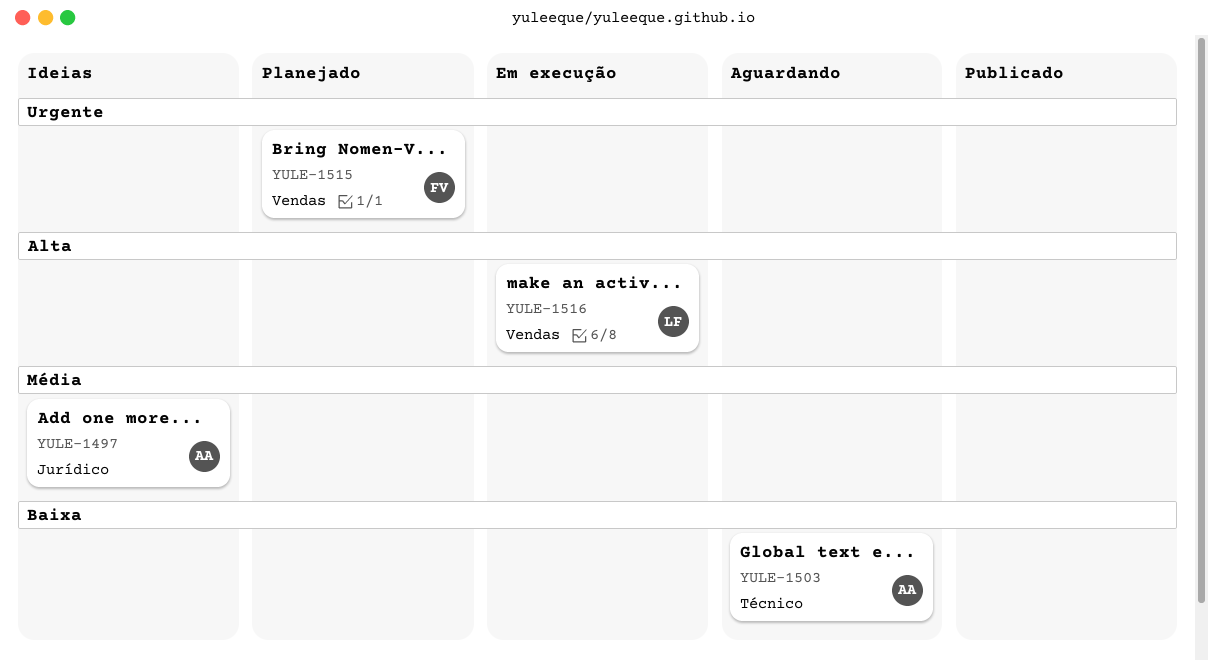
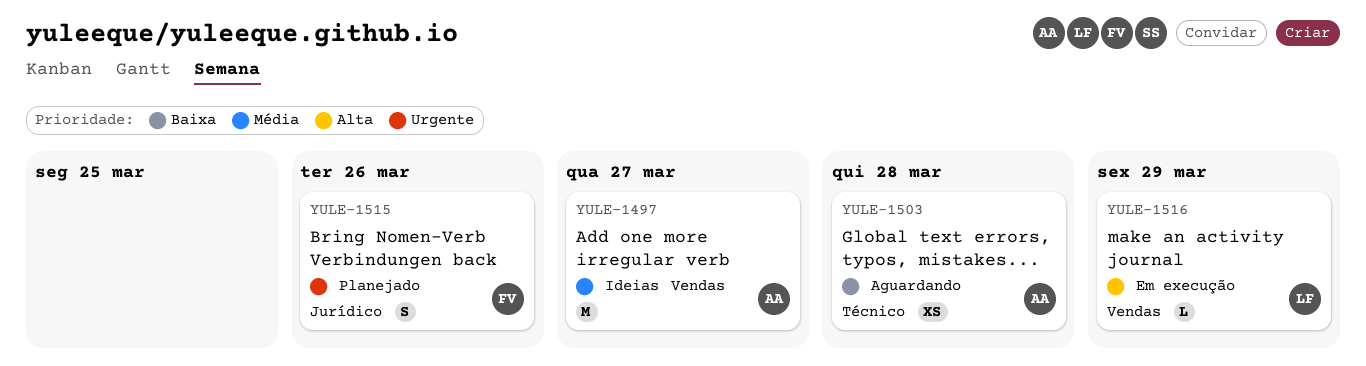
YULE-1497, label: Jurídico -> Vendas
YULE-1515, label: Vendas -> Jurídico

